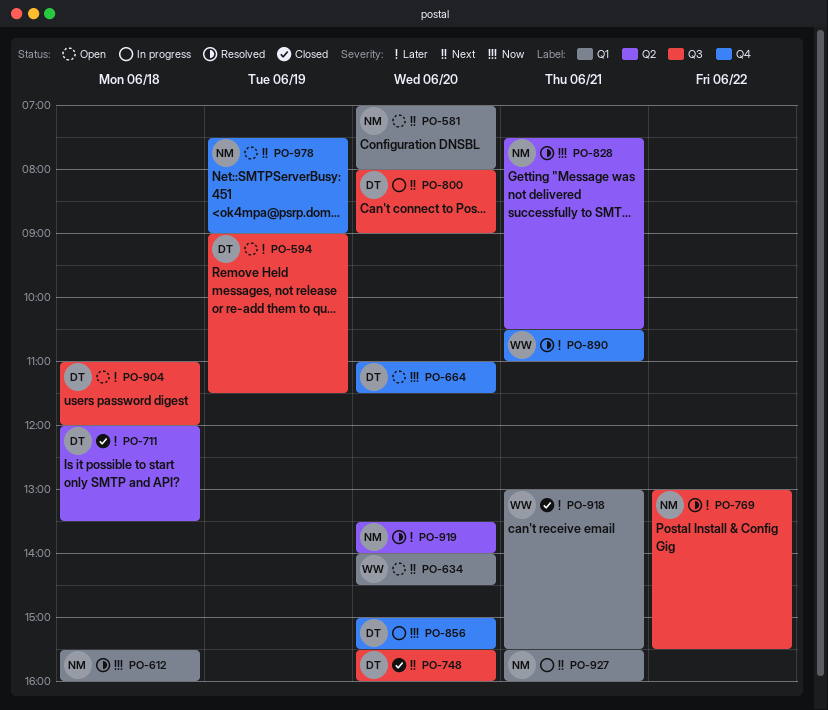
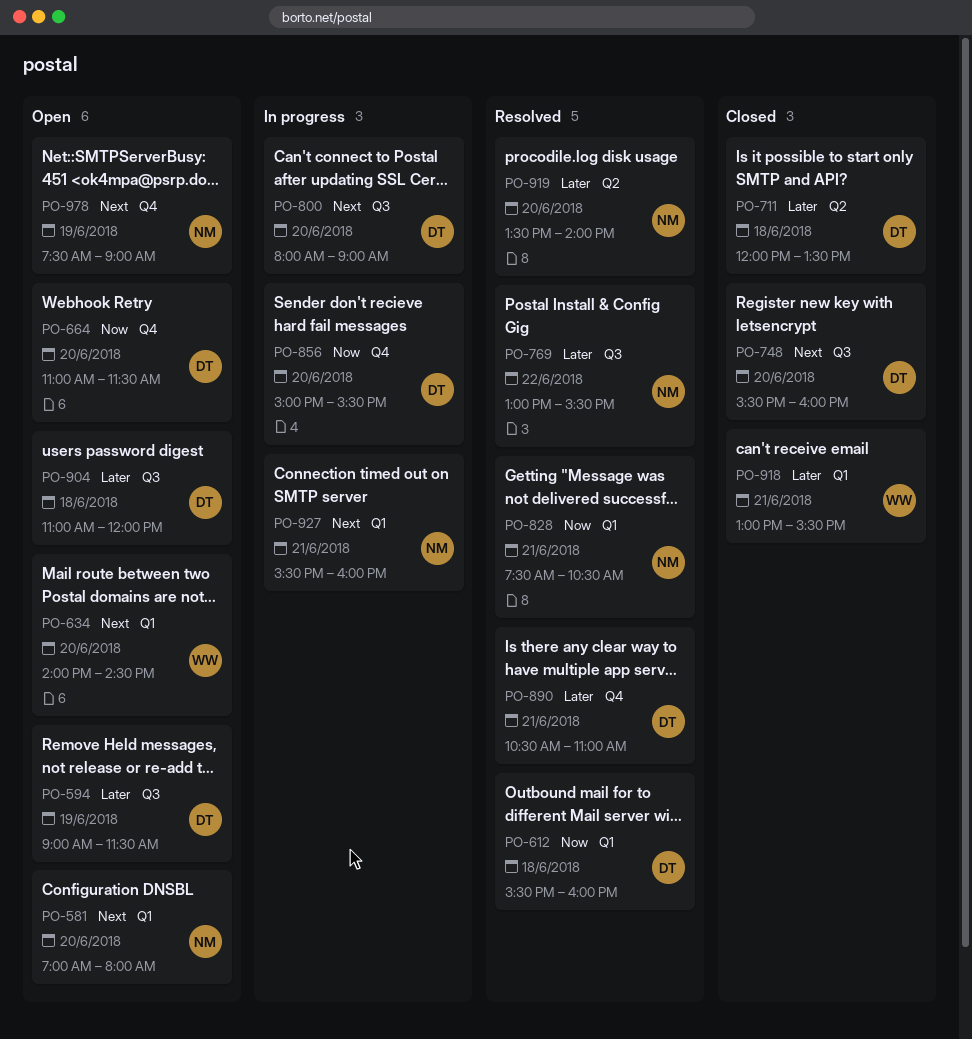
PO-612, owner: NM -> DT
PO-828, label: Q2 -> Q1
PO-890, owner: WW -> DT

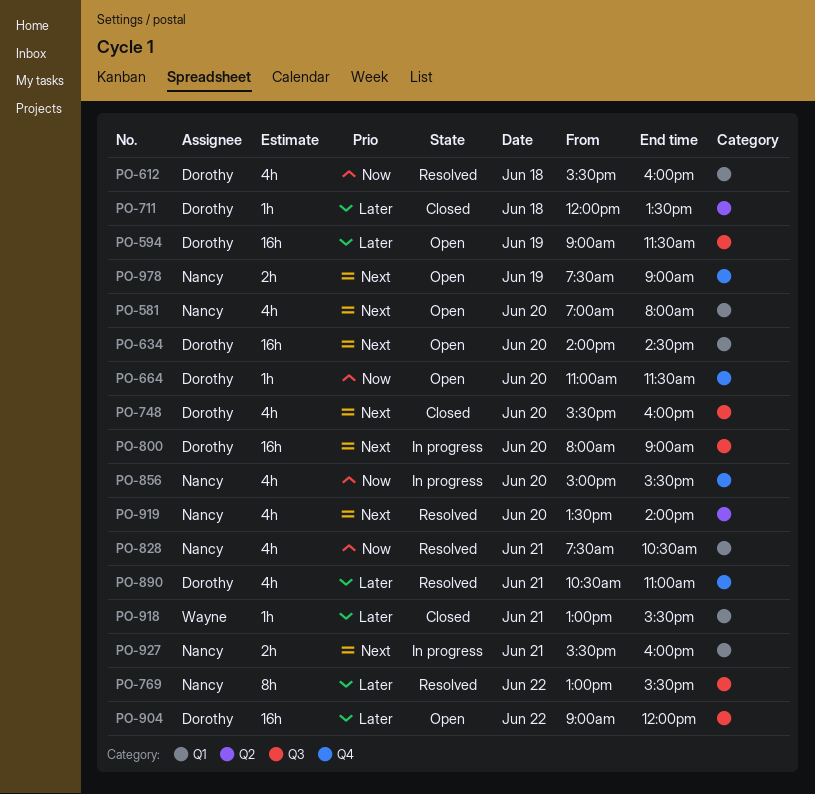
PO-634, owner: Wayne -> Dorothy
PO-856, owner: Dorothy -> Nancy
PO-904, day: Jun 18 -> Jun 22
PO-904, begins: 11:00 -> 09:00
PO-919, priority: Later -> Next

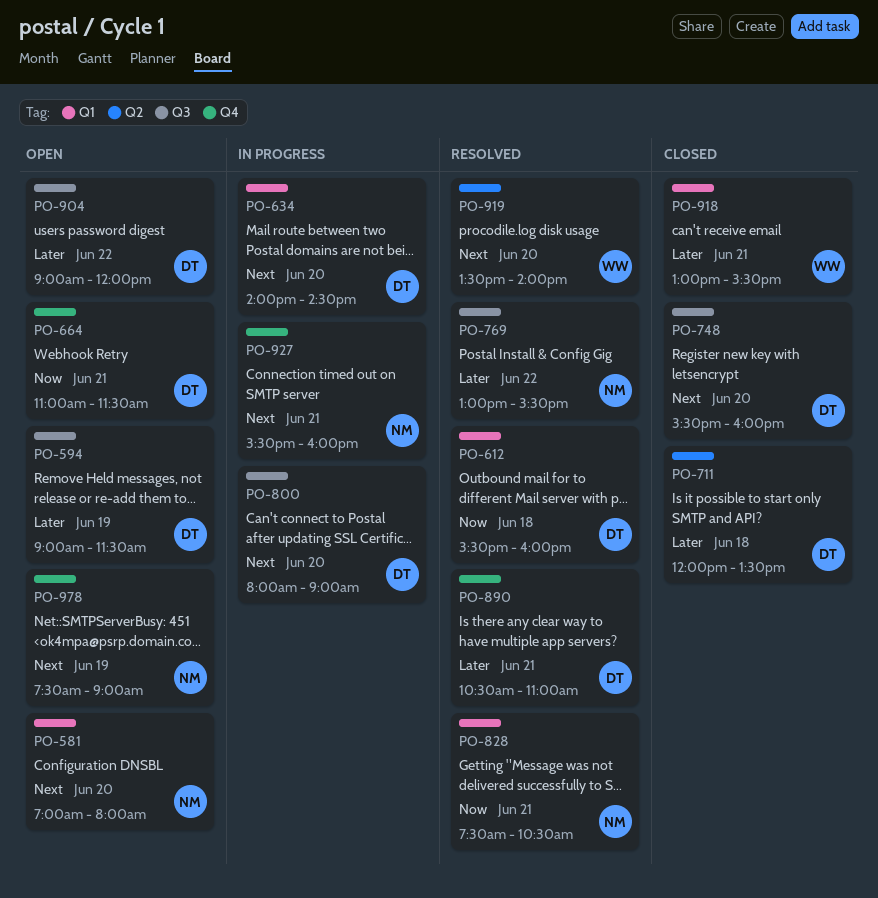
PO-634, status: Open -> In progress
PO-664, day: Jun 20 -> Jun 21
PO-856: present -> none
PO-919, owner: Nancy -> Wayne
PO-927, label: Q1 -> Q4

